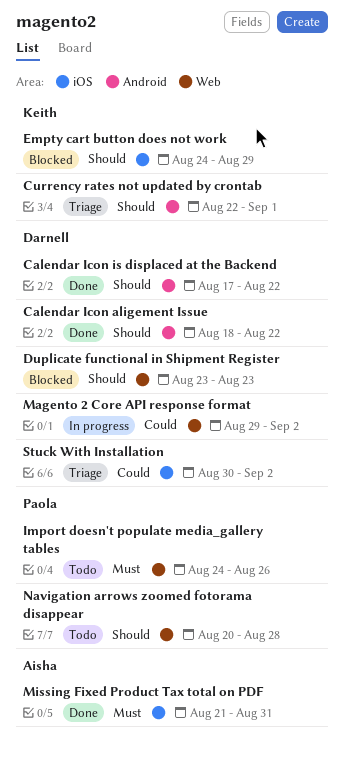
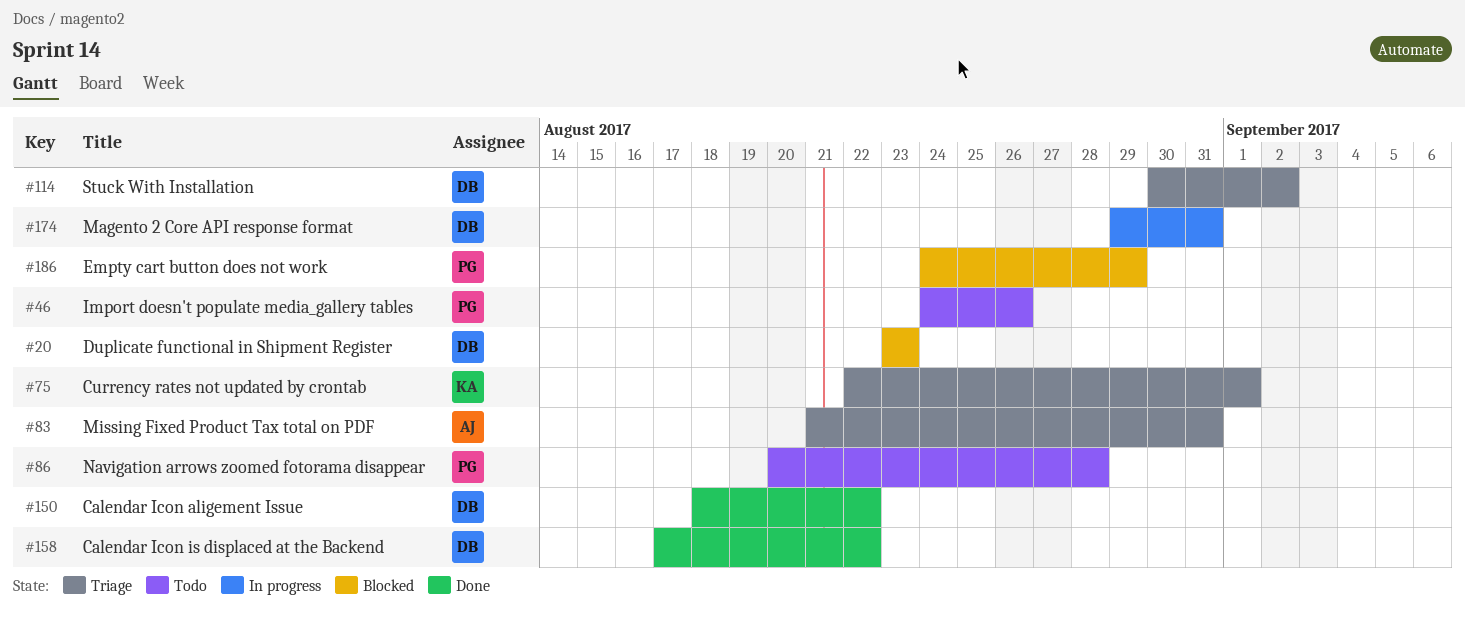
Empty cart button does not work, owner: Keith -> Paola
Magento 2 Core API response format, due: Sep 2 -> Aug 31
Missing Fixed Product Tax total on PDF, status: Done -> Triage

